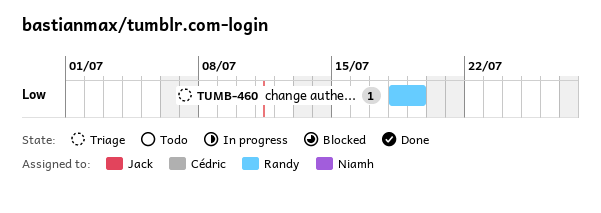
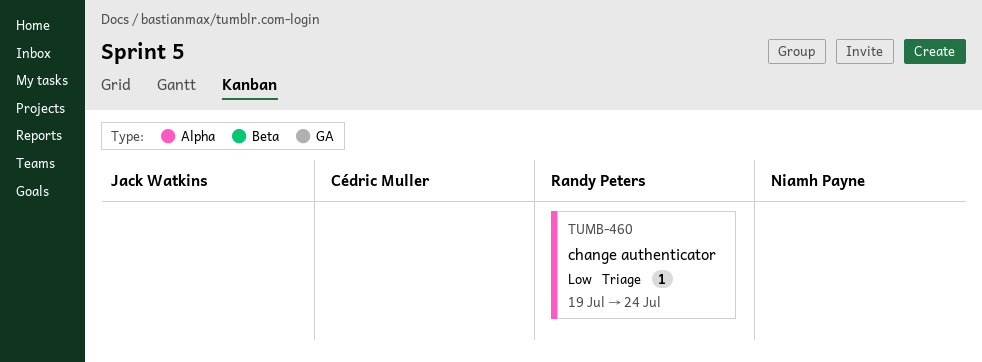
TUMB-460, start: Jul 18 -> Jul 19
TUMB-460, due: Jul 19 -> Jul 24

